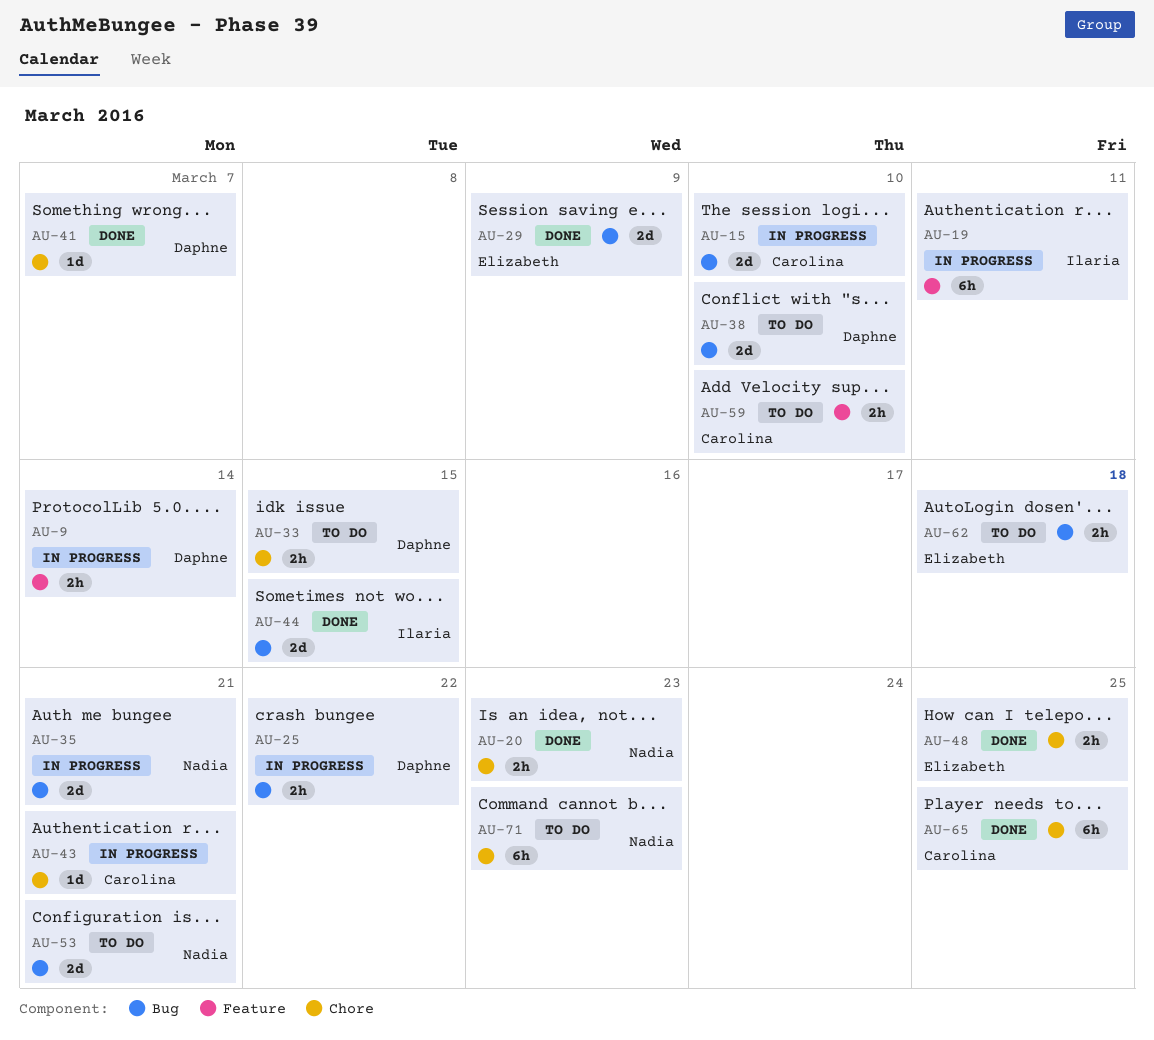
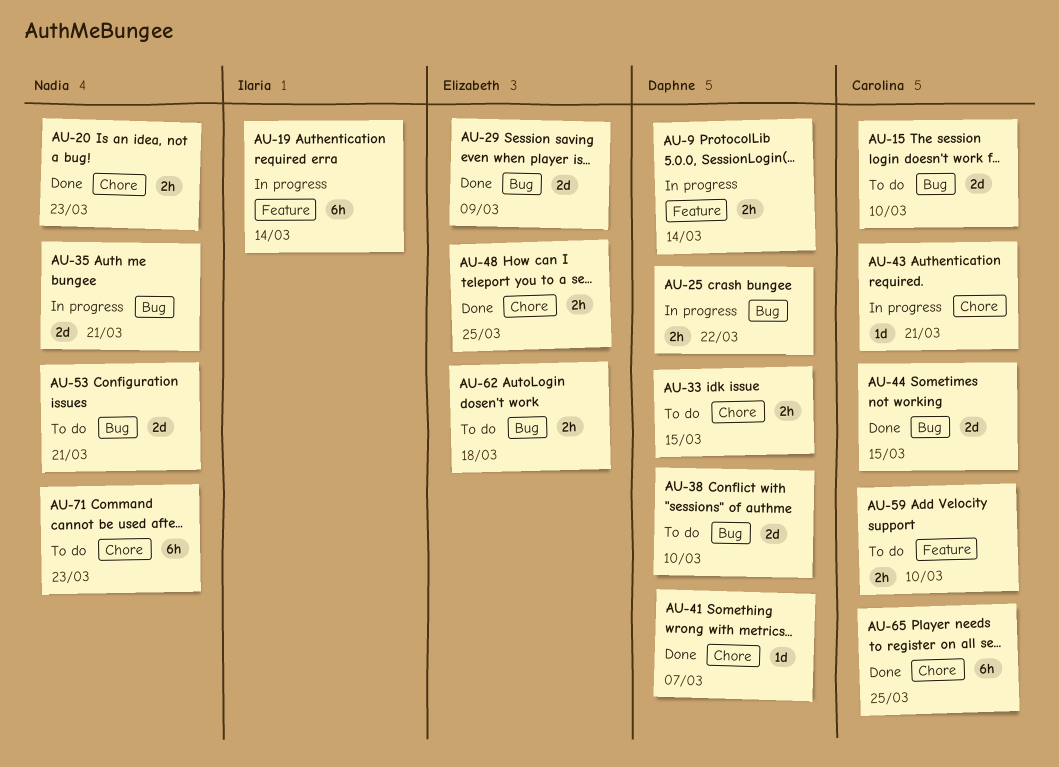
AU-15, status: In progress -> To do
AU-19, due: Mar 11 -> Mar 14
AU-44, owner: Ilaria -> Carolina

